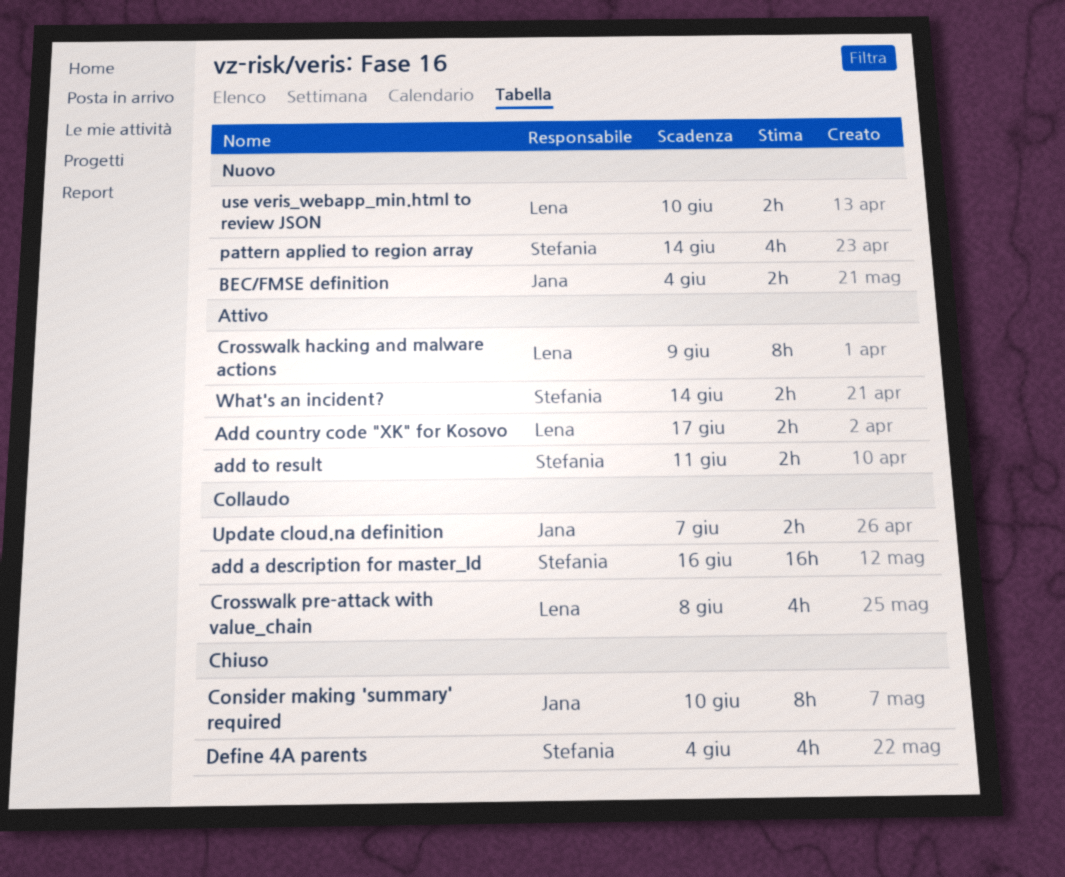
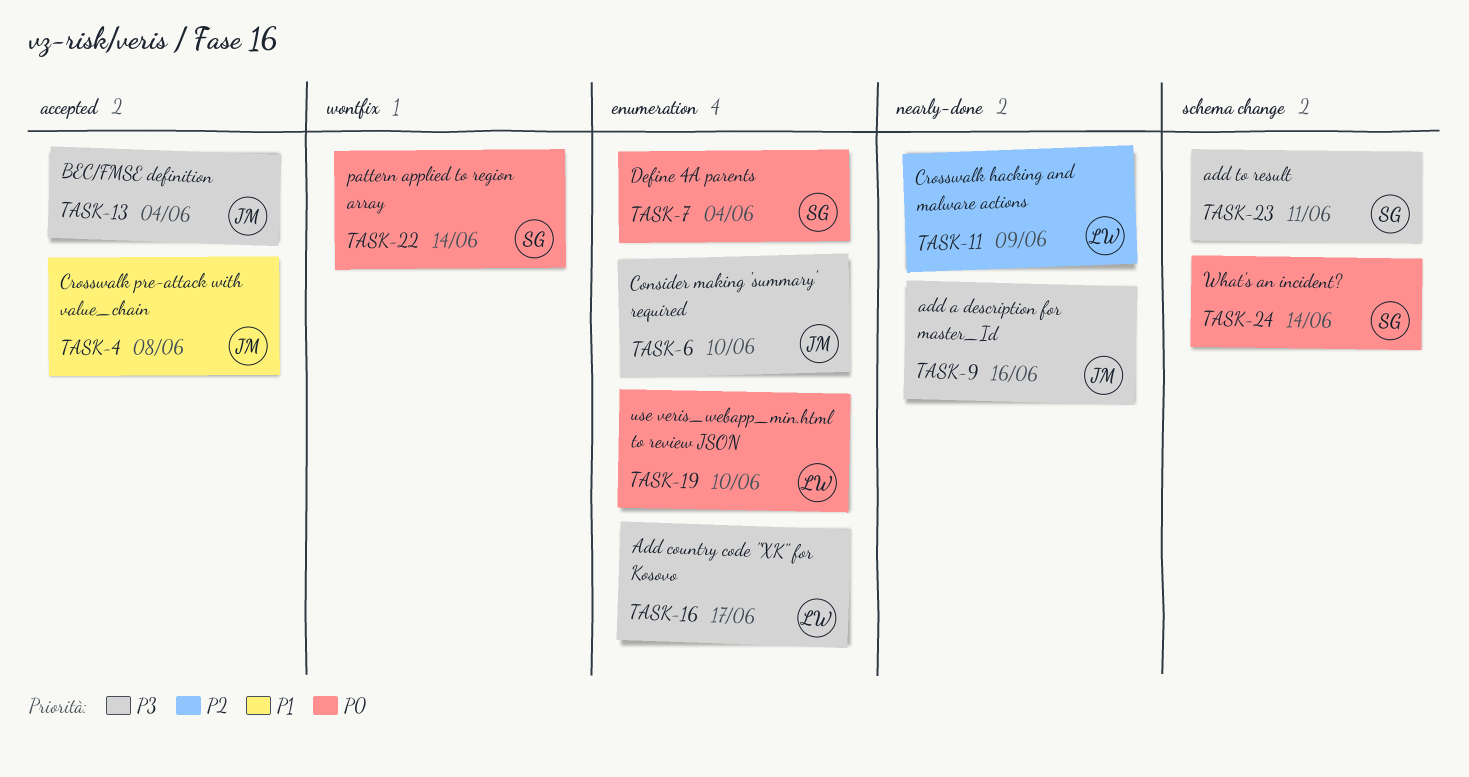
add a description for master_Id, owner: Stefania -> Jana
Crosswalk pre-attack with value_chain, owner: Lena -> Jana
Update cloud.na definition: present -> none

